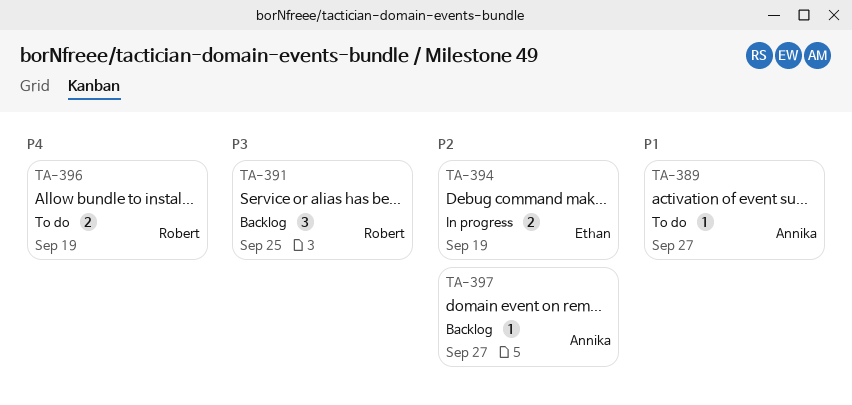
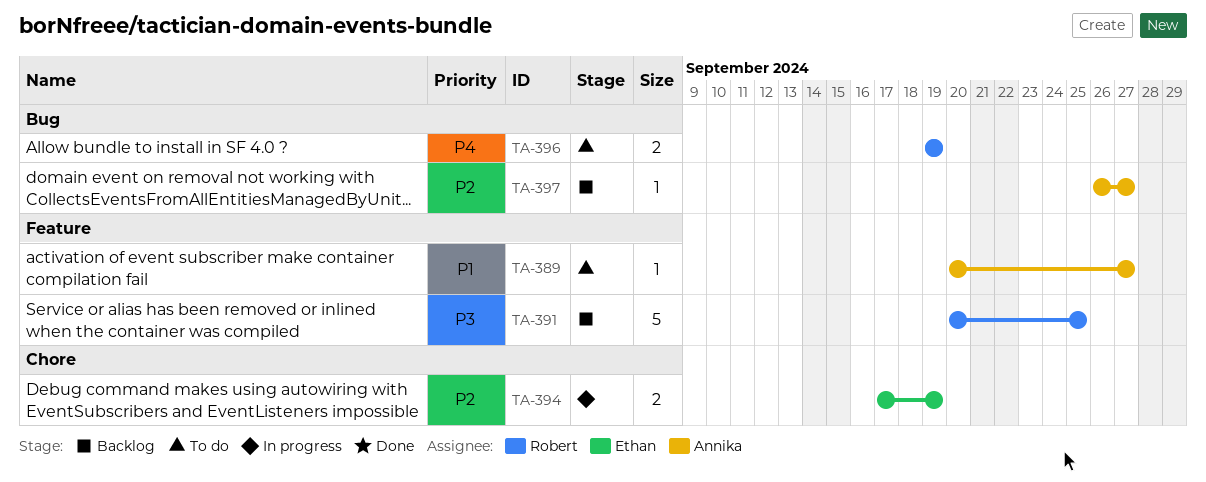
TA-391, estimate: 3 -> 5

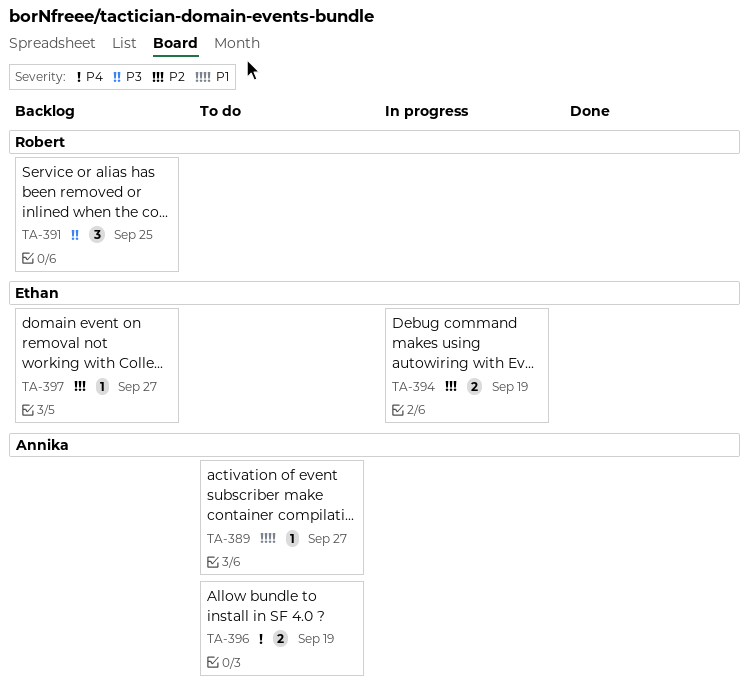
TA-391, estimate: 5 -> 3
TA-396, owner: Robert -> Annika
TA-397, owner: Annika -> Ethan

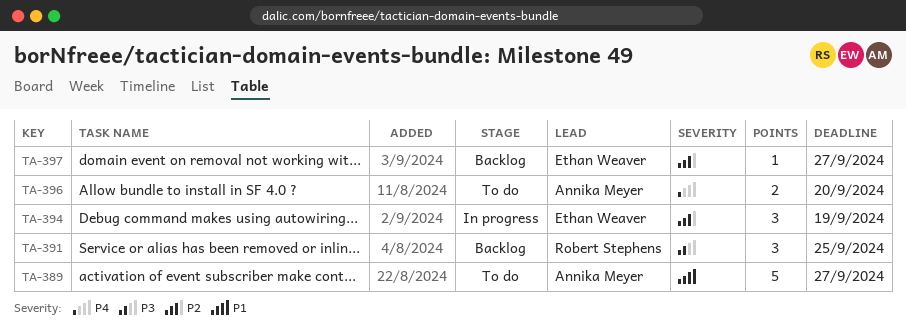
TA-389, estimate: 1 -> 5
TA-394, estimate: 2 -> 3
TA-396, due: Sep 19 -> Sep 20

